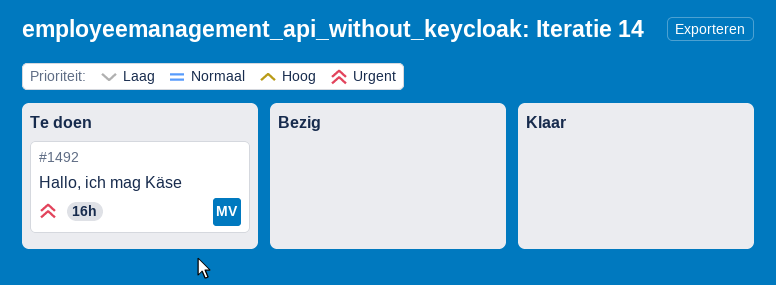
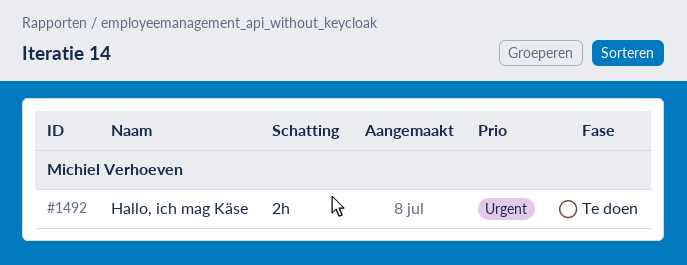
#1492, estimate: 16h -> 2h

